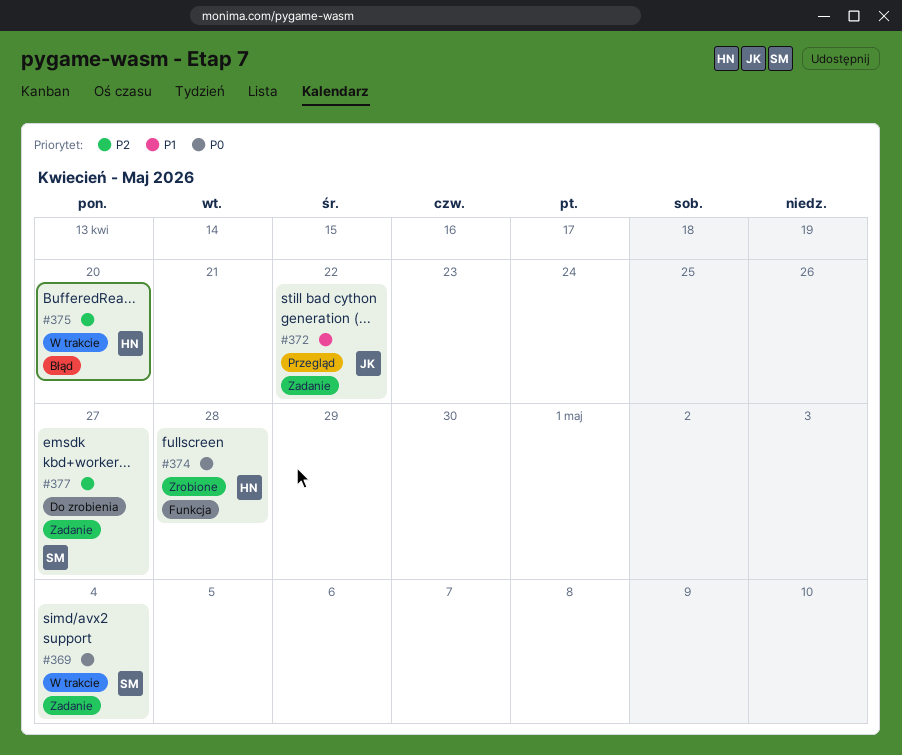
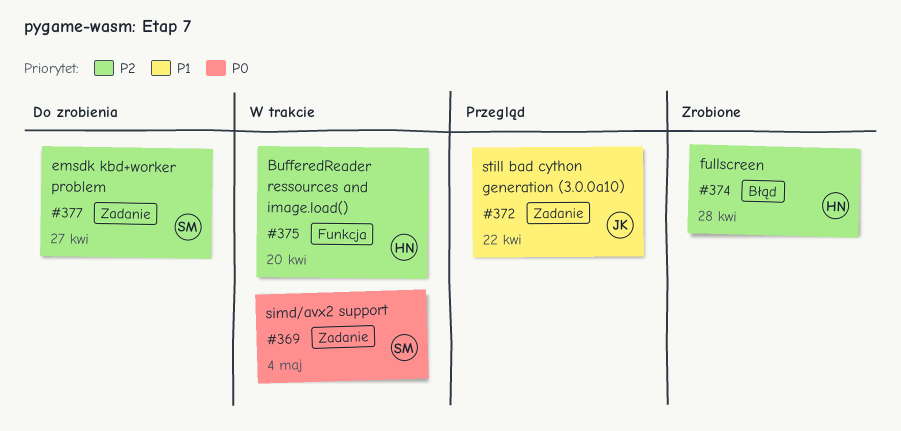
#374, priority: P0 -> P2
#374, label: Funkcja -> Błąd
#375, label: Błąd -> Funkcja

